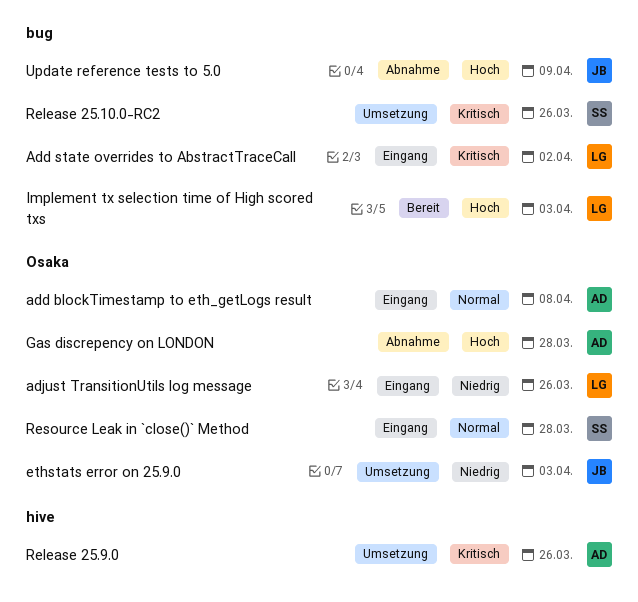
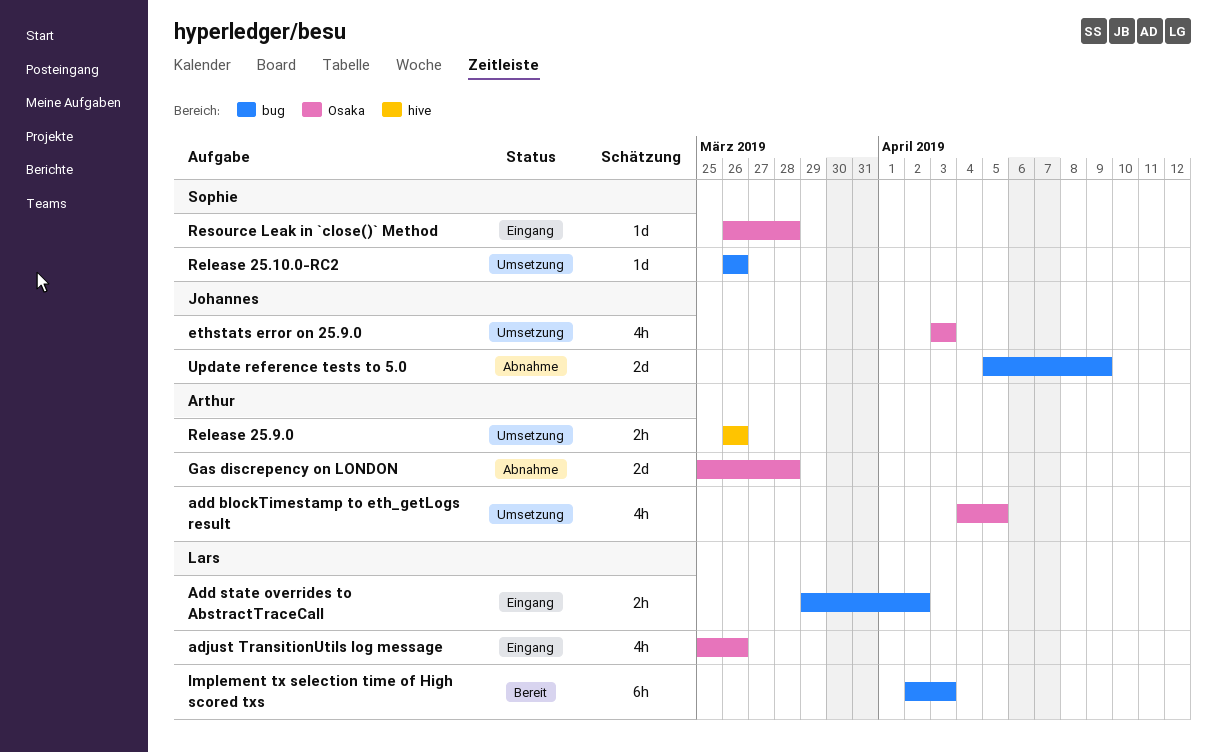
add blockTimestamp to eth_getLogs result, status: Eingang -> Umsetzung
add blockTimestamp to eth_getLogs result, due: Apr 8 -> Apr 5

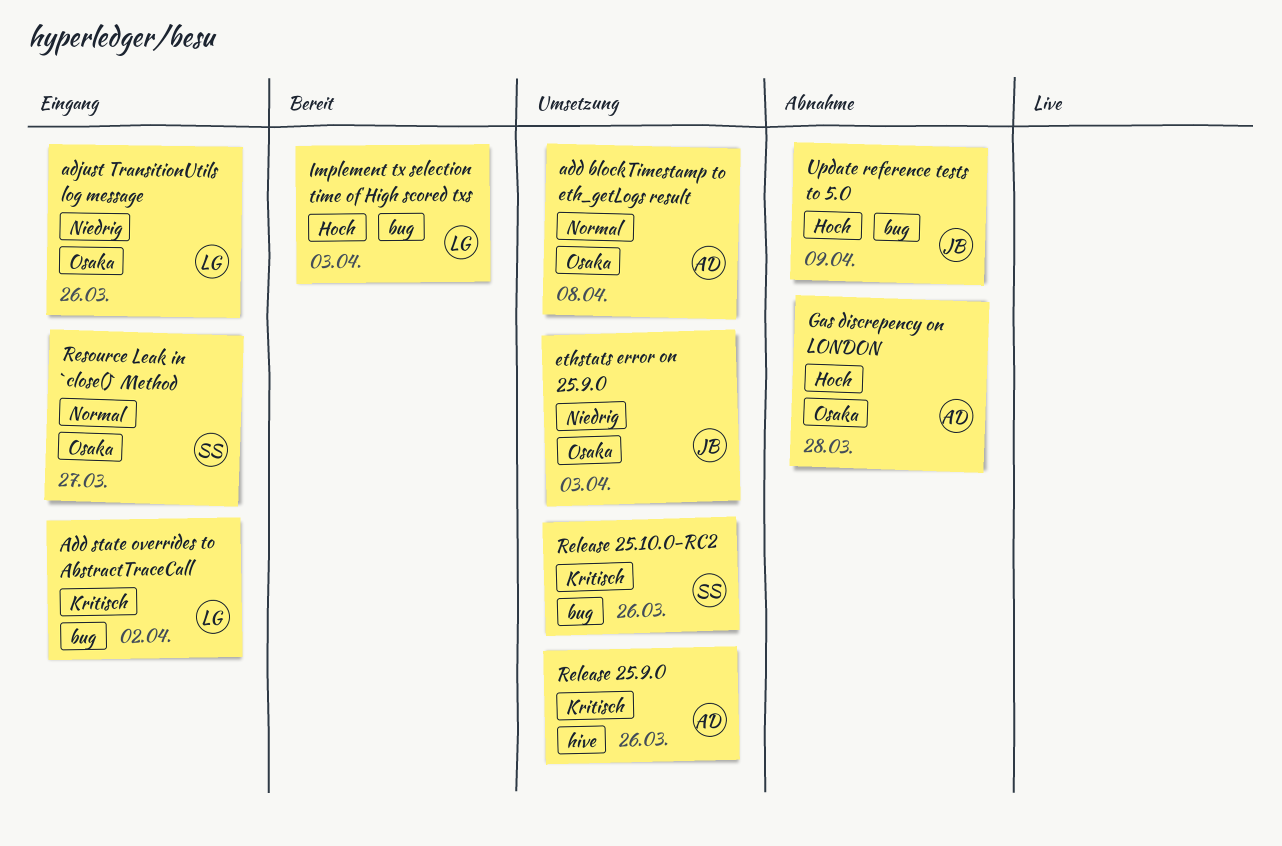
add blockTimestamp to eth_getLogs result, due: Apr 5 -> Apr 8
Resource Leak in `close()` Method, due: Mar 28 -> Mar 27

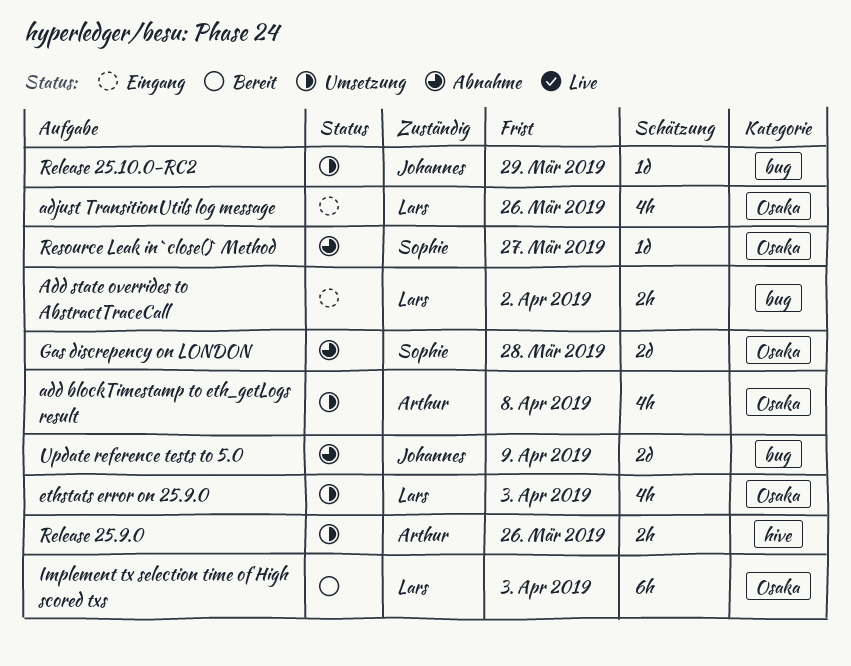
ethstats error on 25.9.0, owner: Johannes -> Lars
Gas discrepency on LONDON, owner: Arthur -> Sophie
Implement tx selection time of High scored txs, label: bug -> Osaka
Release 25.10.0-RC2, owner: Sophie -> Johannes
Release 25.10.0-RC2, due: Mar 26 -> Mar 29
Resource Leak in `close()` Method, status: Eingang -> Abnahme

